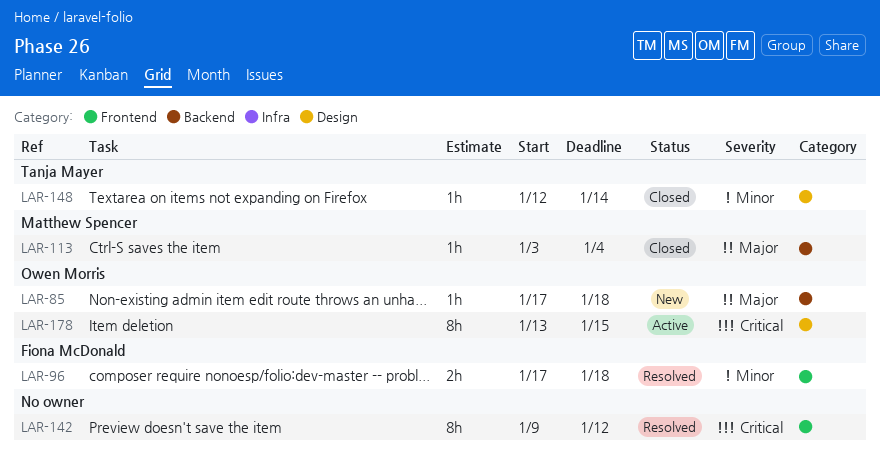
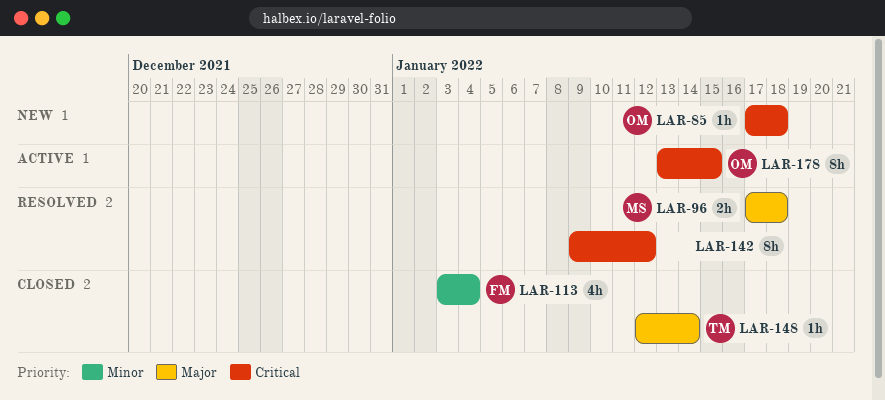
LAR-85, priority: Major -> Critical
LAR-96, owner: Fiona McDonald -> Matthew Spencer
LAR-96, priority: Minor -> Major
LAR-113, owner: Matthew Spencer -> Fiona McDonald
LAR-113, priority: Major -> Minor
LAR-113, estimate: 1h -> 4h
LAR-148, priority: Minor -> Major

